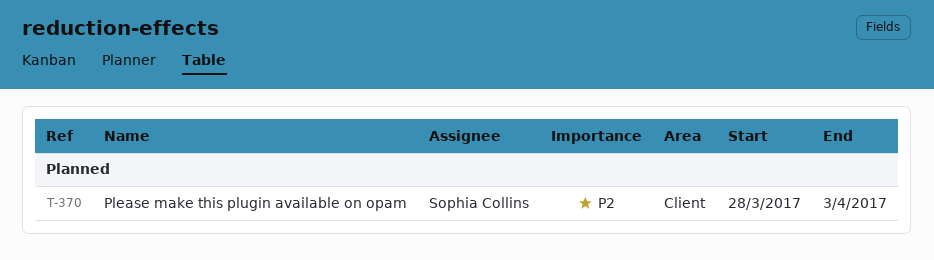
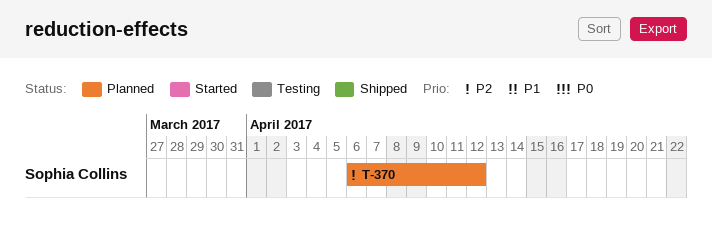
T-370, start: Mar 28 -> Apr 6
T-370, due: Apr 3 -> Apr 12

